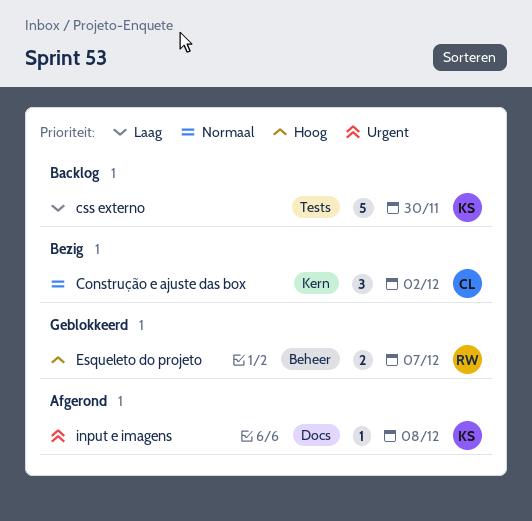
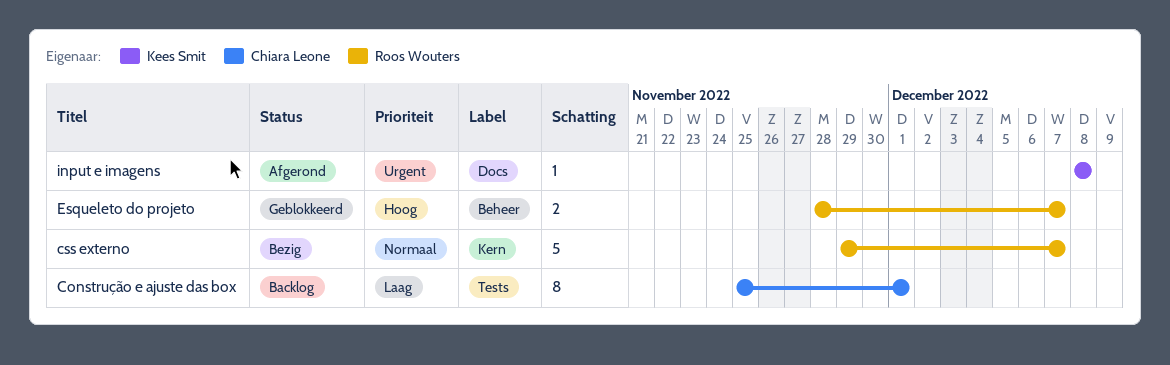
Construção e ajuste das box, status: Bezig -> Backlog
Construção e ajuste das box, priority: Normaal -> Laag
Construção e ajuste das box, label: Kern -> Tests
Construção e ajuste das box, estimate: 3 -> 8
Construção e ajuste das box, due: Dec 2 -> Dec 1
css externo, status: Backlog -> Bezig
css externo, owner: Kees Smit -> Roos Wouters
css externo, priority: Laag -> Normaal
css externo, label: Tests -> Kern
css externo, due: Nov 30 -> Dec 7

